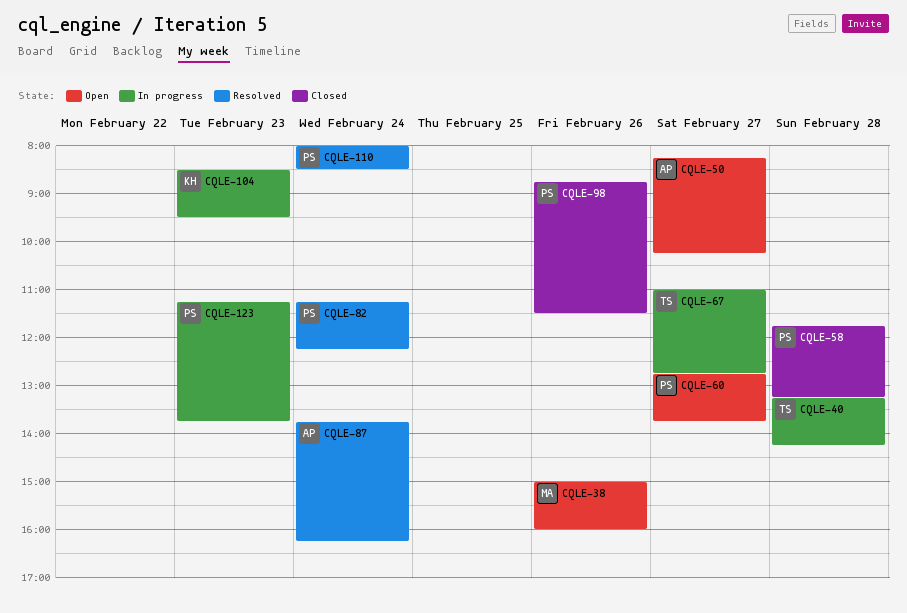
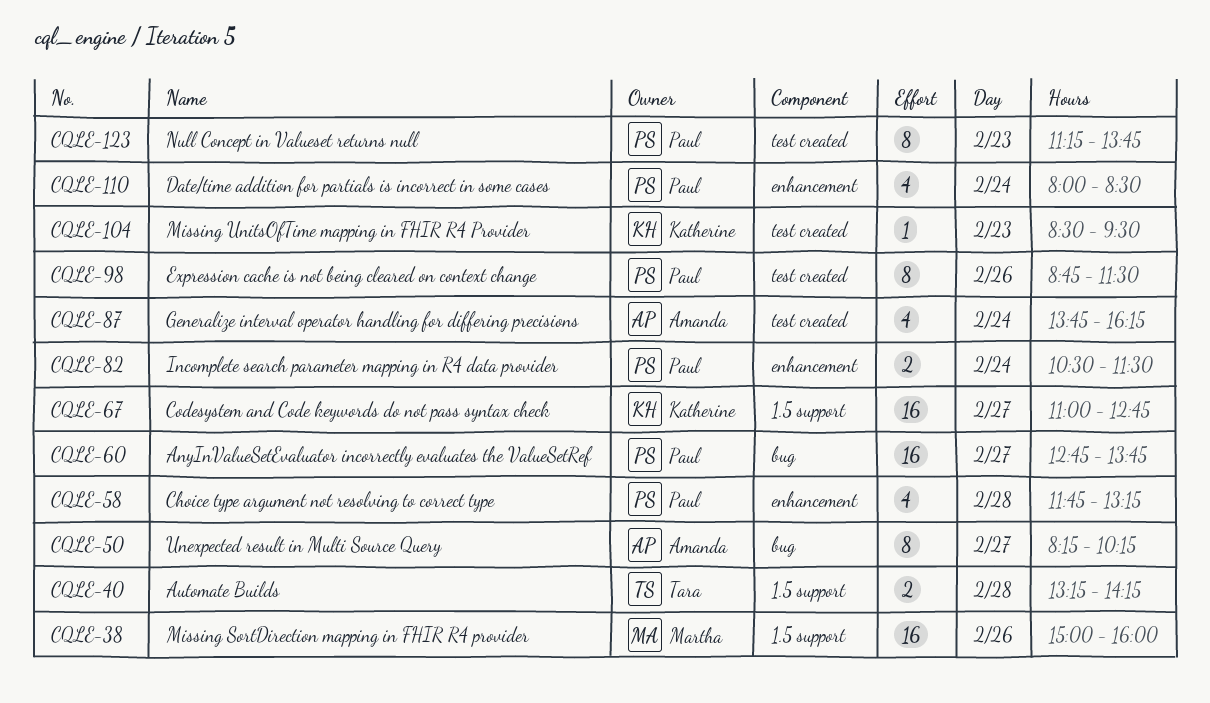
CQLE-67, owner: Tara -> Katherine
CQLE-82, begins: 11:15 -> 10:30
CQLE-82, ends: 12:15 -> 11:30

